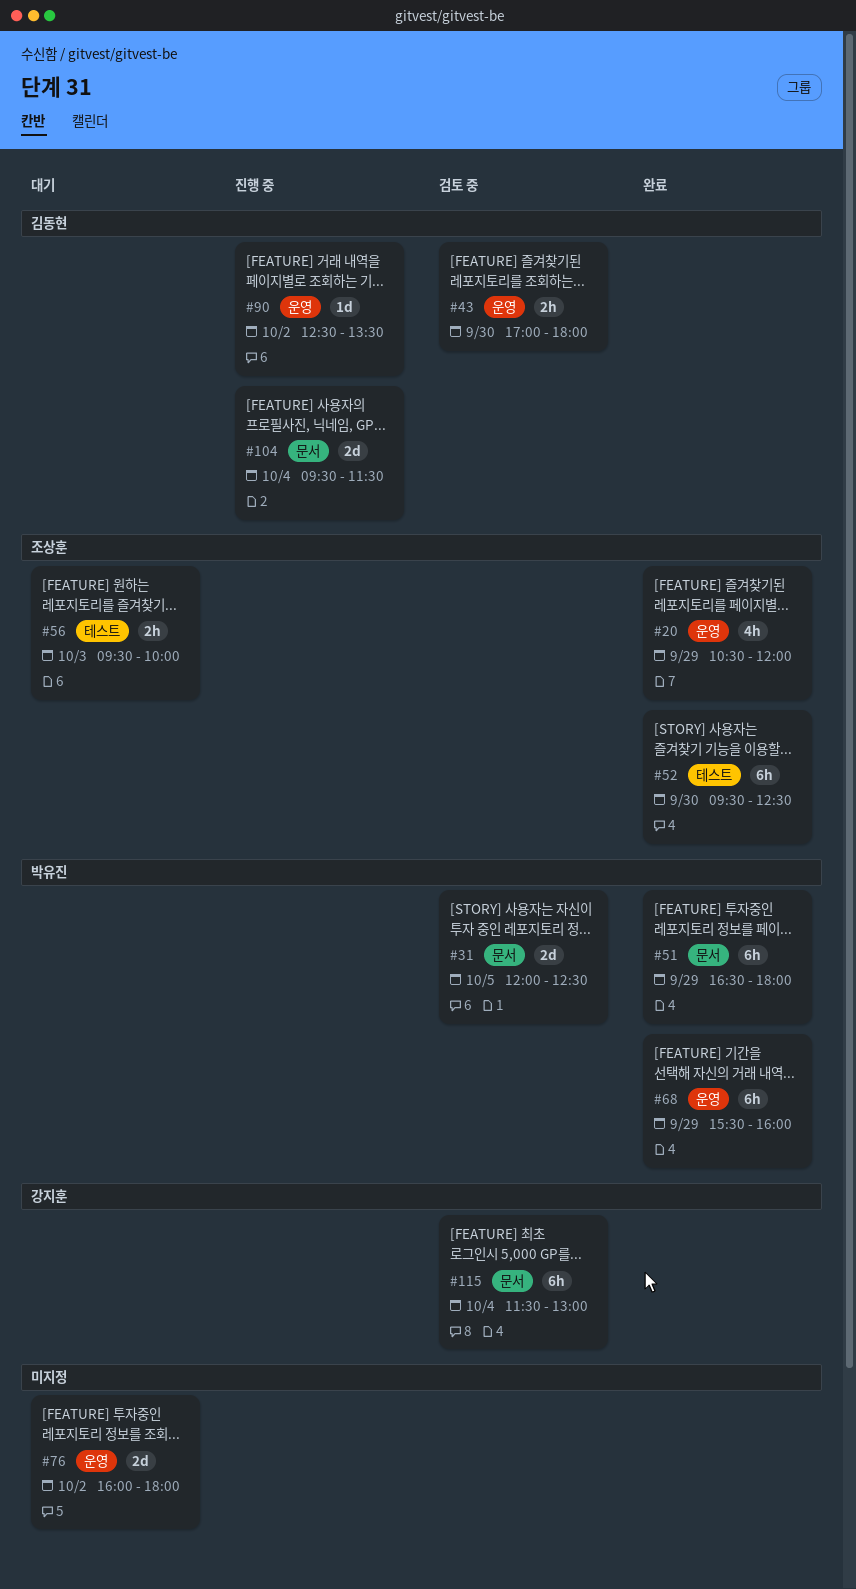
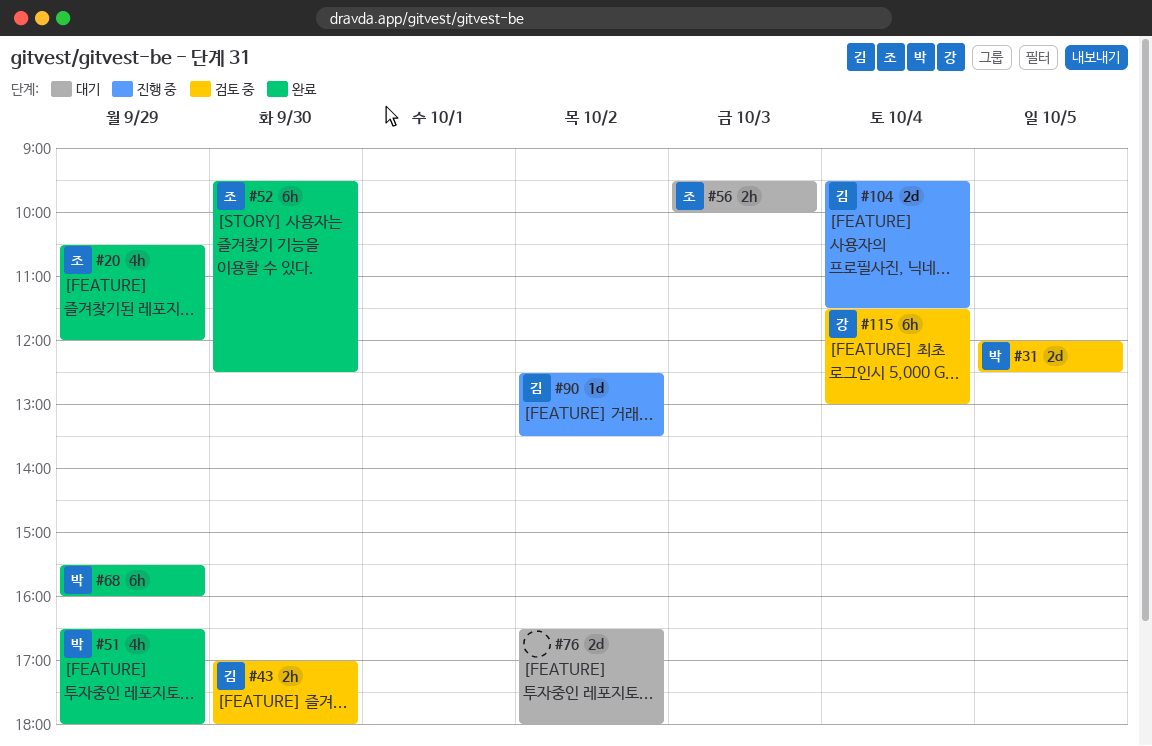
#51, estimate: 6h -> 4h
#76, begins: 16:00 -> 16:30

